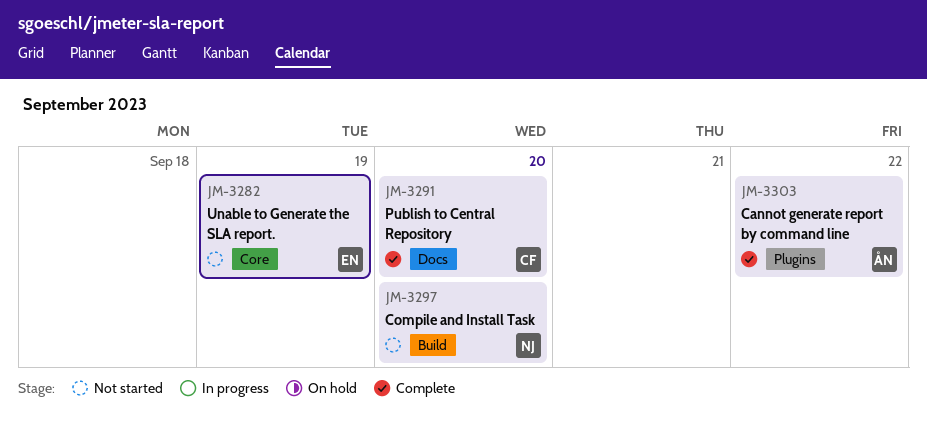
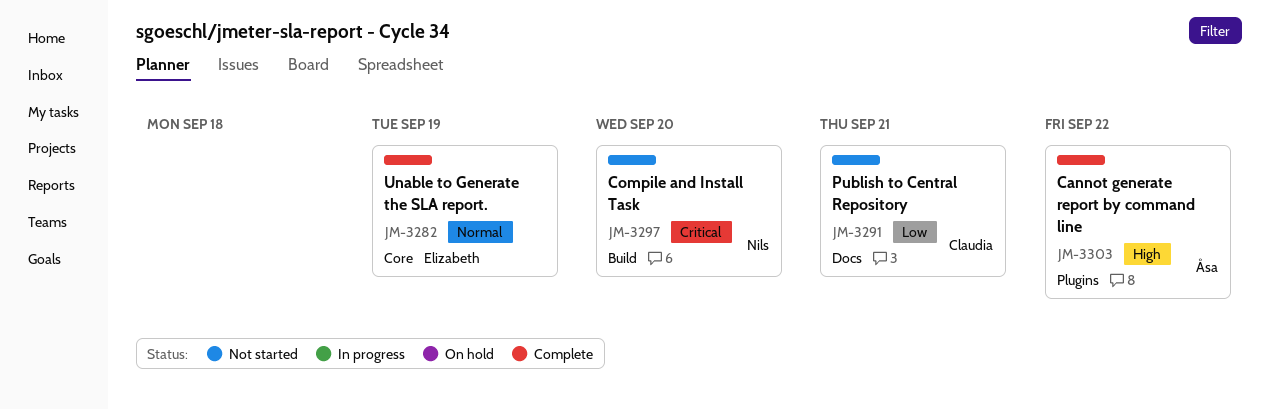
JM-3282, status: Not started -> Complete
JM-3291, status: Complete -> Not started
JM-3291, due: Sep 20 -> Sep 21

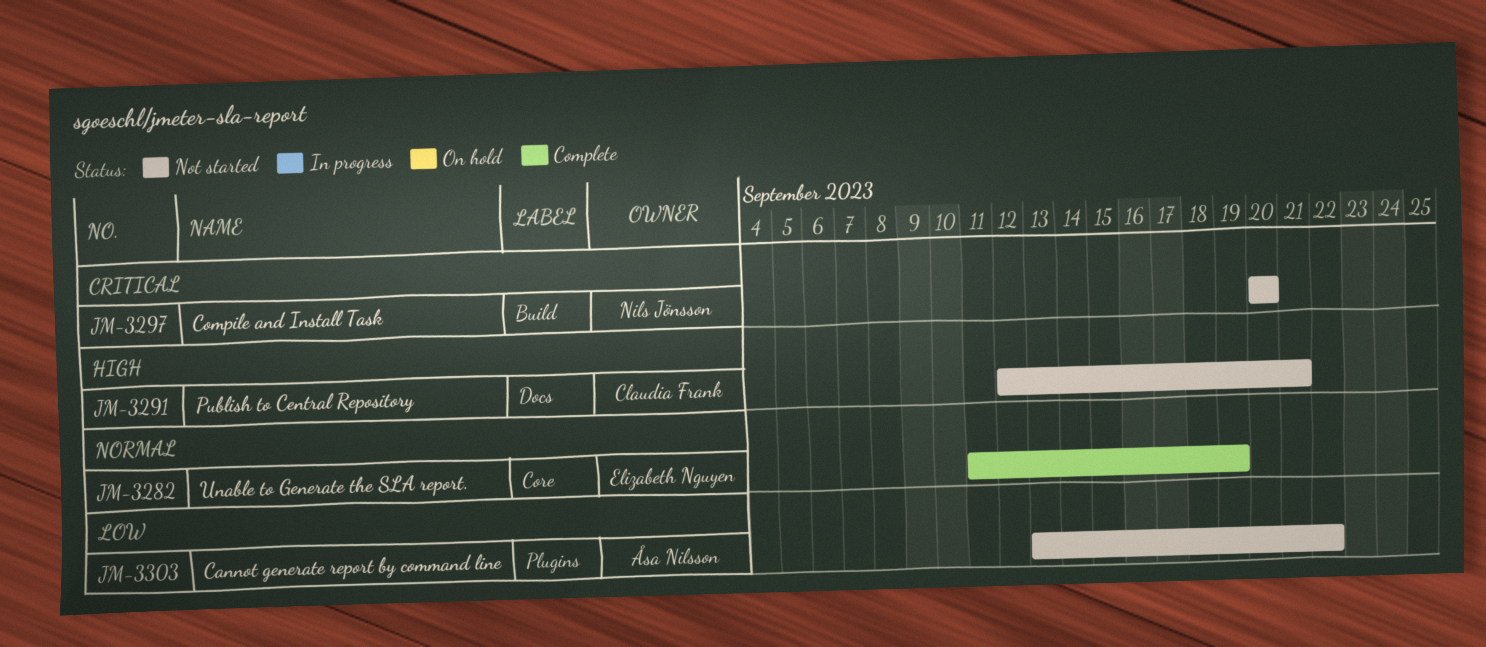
JM-3291, priority: Low -> High
JM-3303, status: Complete -> Not started
JM-3303, priority: High -> Low

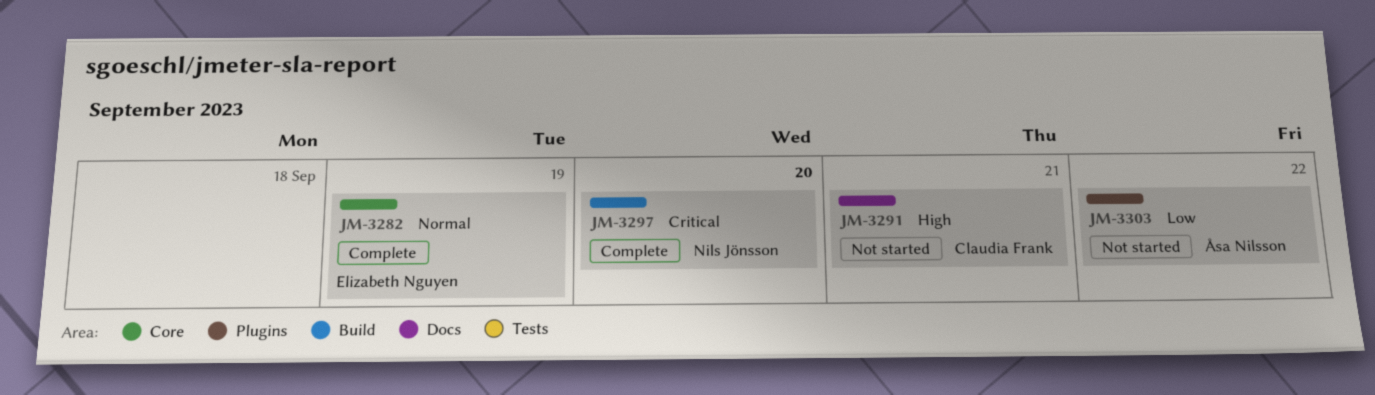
JM-3297, status: Not started -> Complete

